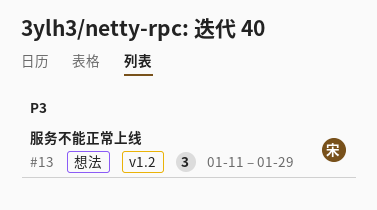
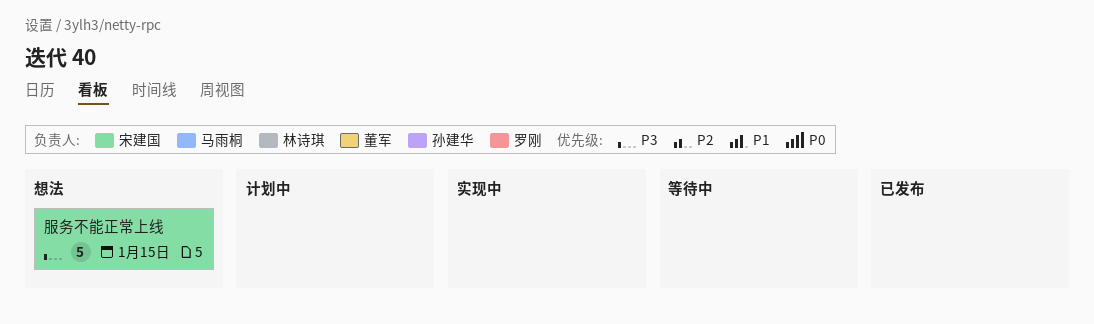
服务不能正常上线, estimate: 3 -> 5
服务不能正常上线, due: Jan 29 -> Jan 15

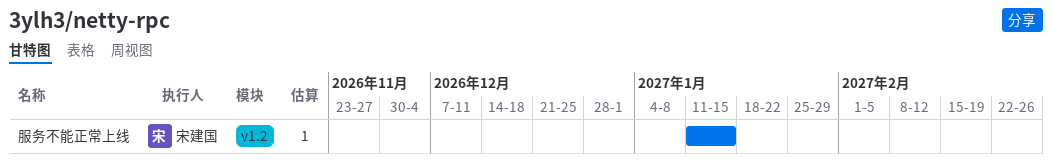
服务不能正常上线, estimate: 5 -> 1

